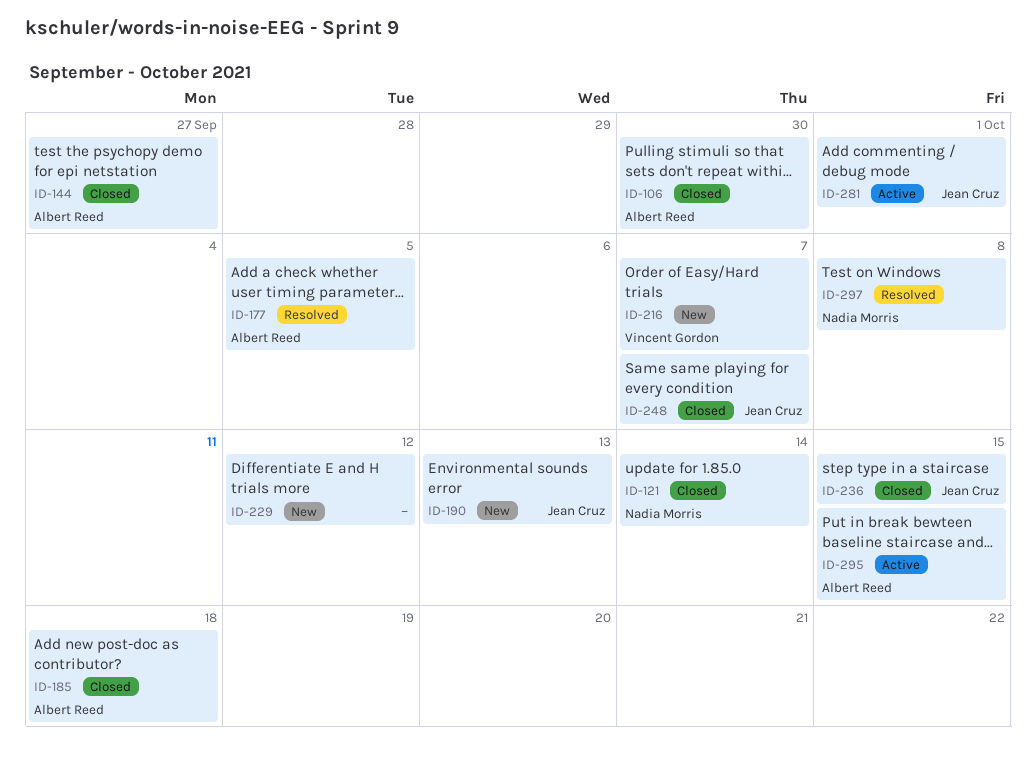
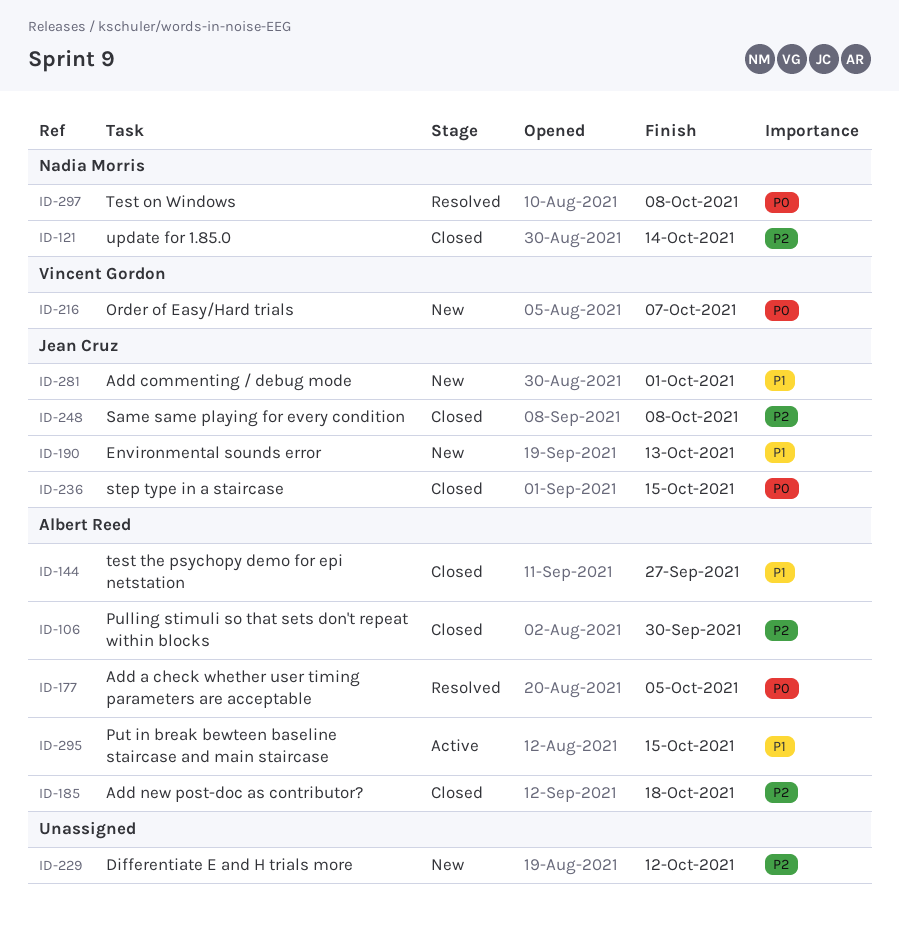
ID-248, due: Oct 7 -> Oct 8
ID-281, status: Active -> New

